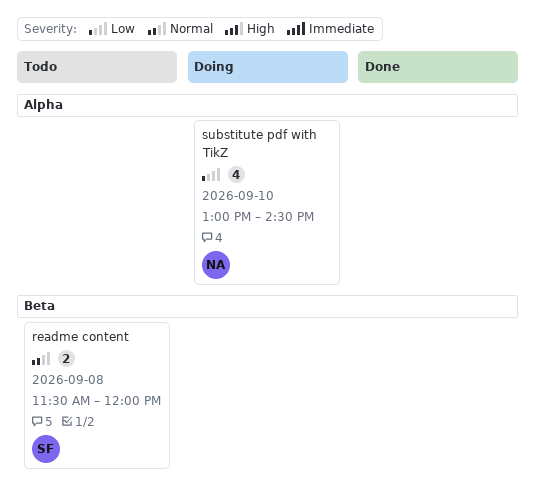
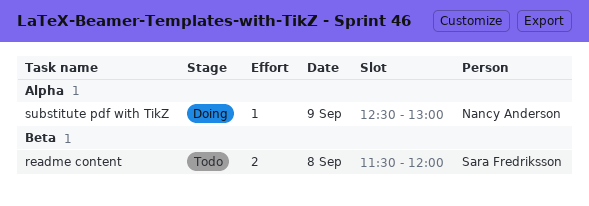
substitute pdf with TikZ, estimate: 4 -> 1
substitute pdf with TikZ, day: Sep 10 -> Sep 9
substitute pdf with TikZ, begins: 13:00 -> 12:30
substitute pdf with TikZ, ends: 14:30 -> 13:00

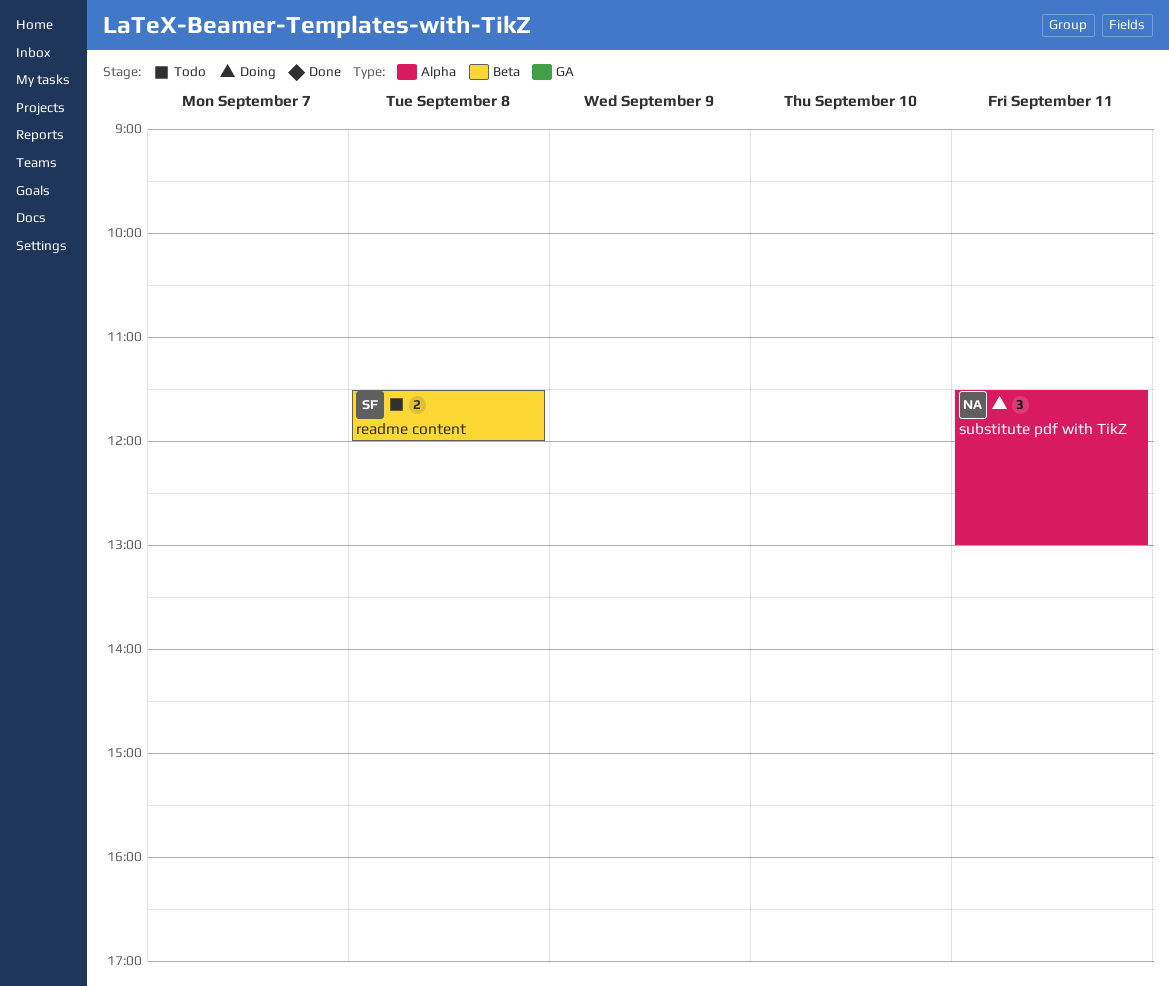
substitute pdf with TikZ, estimate: 1 -> 3
substitute pdf with TikZ, day: Sep 9 -> Sep 11
substitute pdf with TikZ, begins: 12:30 -> 11:30

